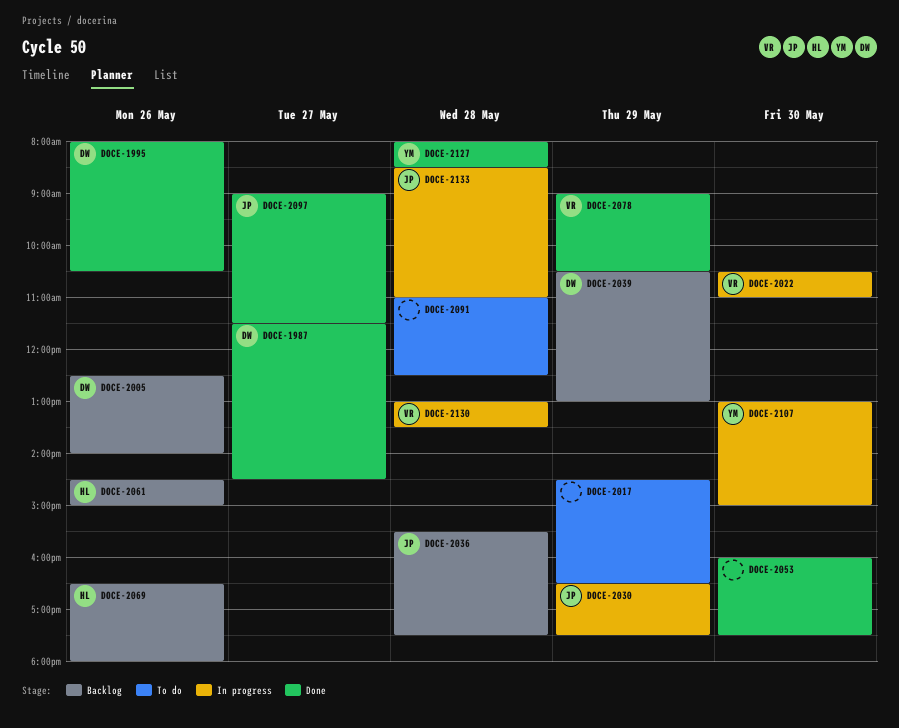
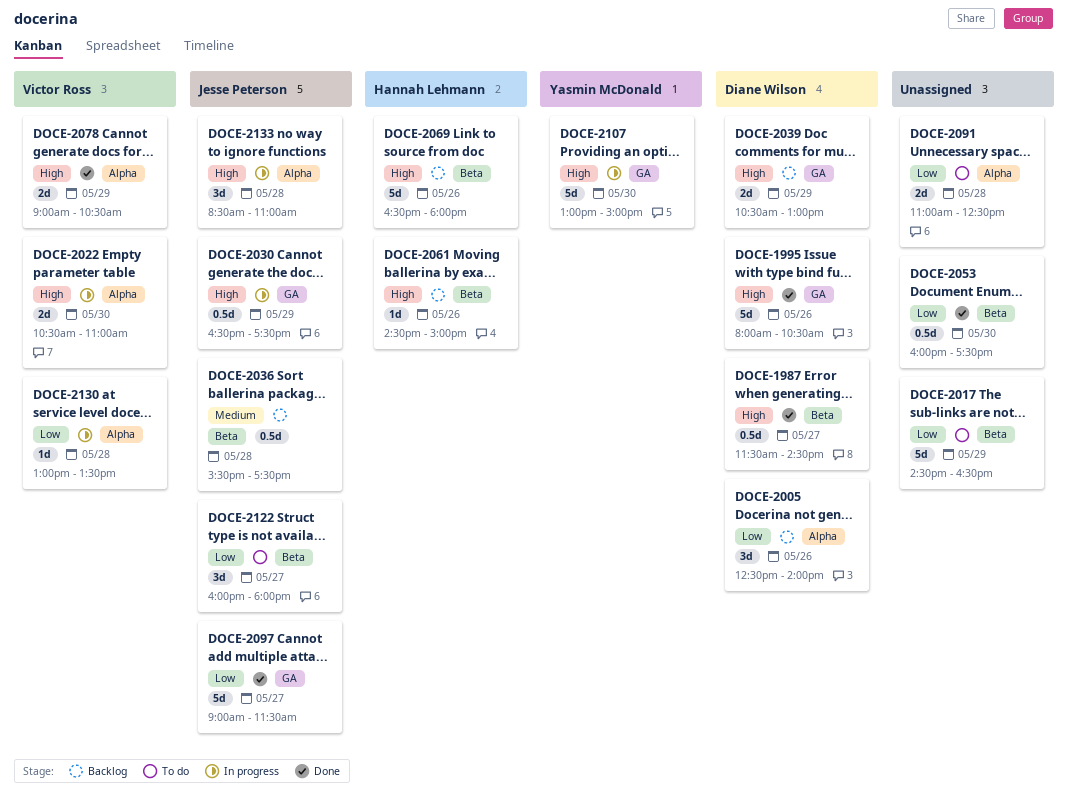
DOCE-2122: none -> present
DOCE-2127: present -> none

